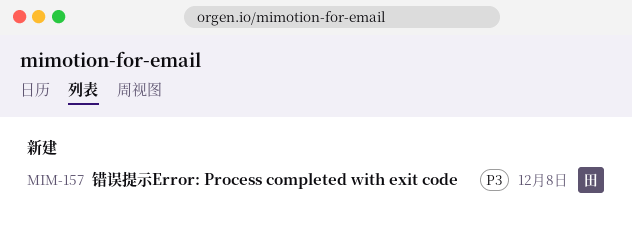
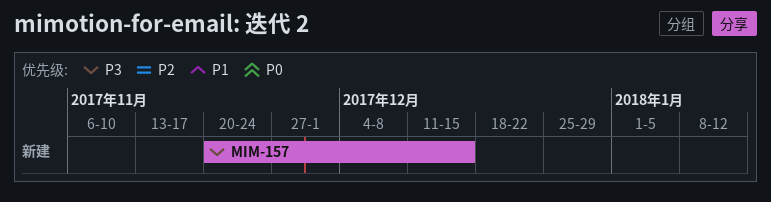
MIM-157, due: Dec 8 -> Dec 15

